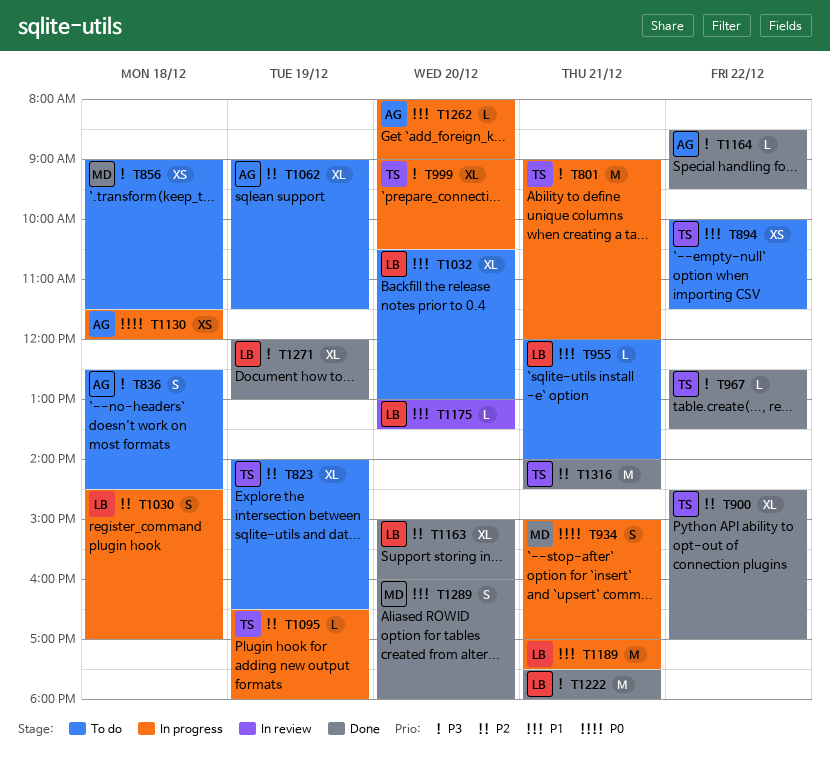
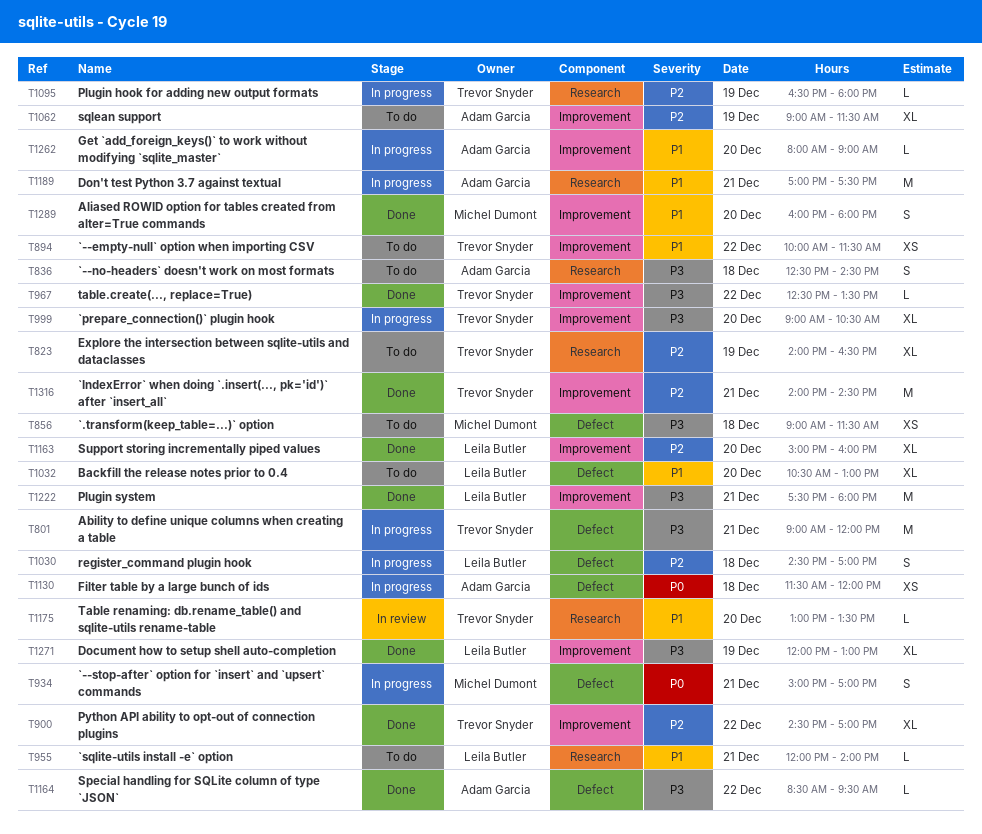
T1175, owner: Leila Butler -> Trevor Snyder
T1189, owner: Leila Butler -> Adam Garcia

